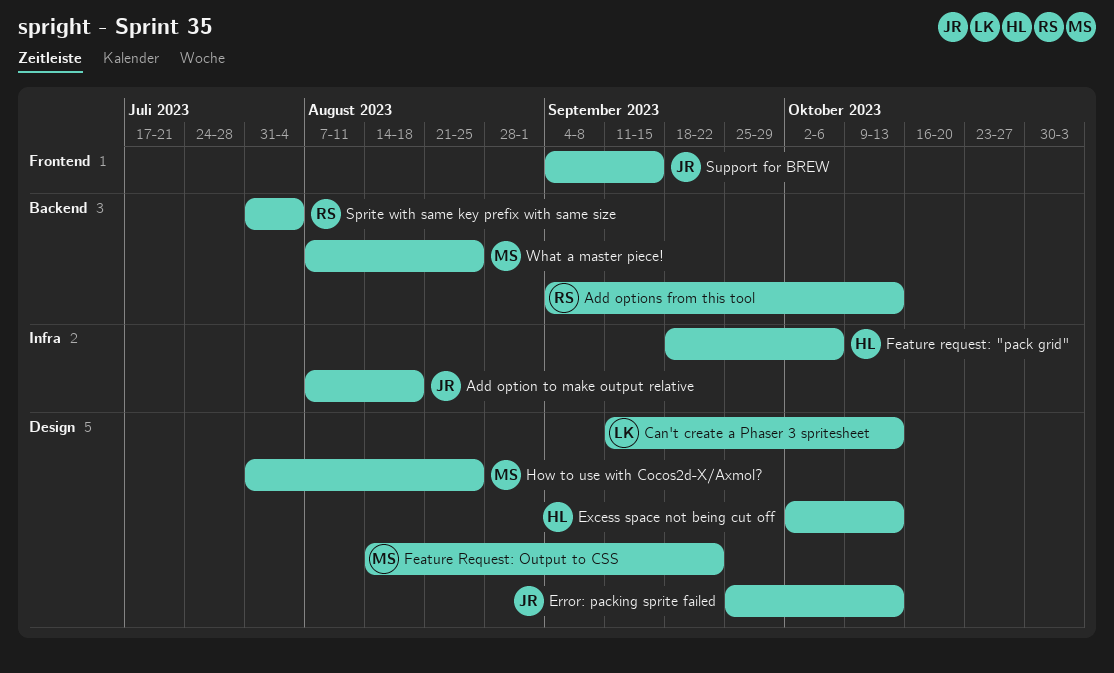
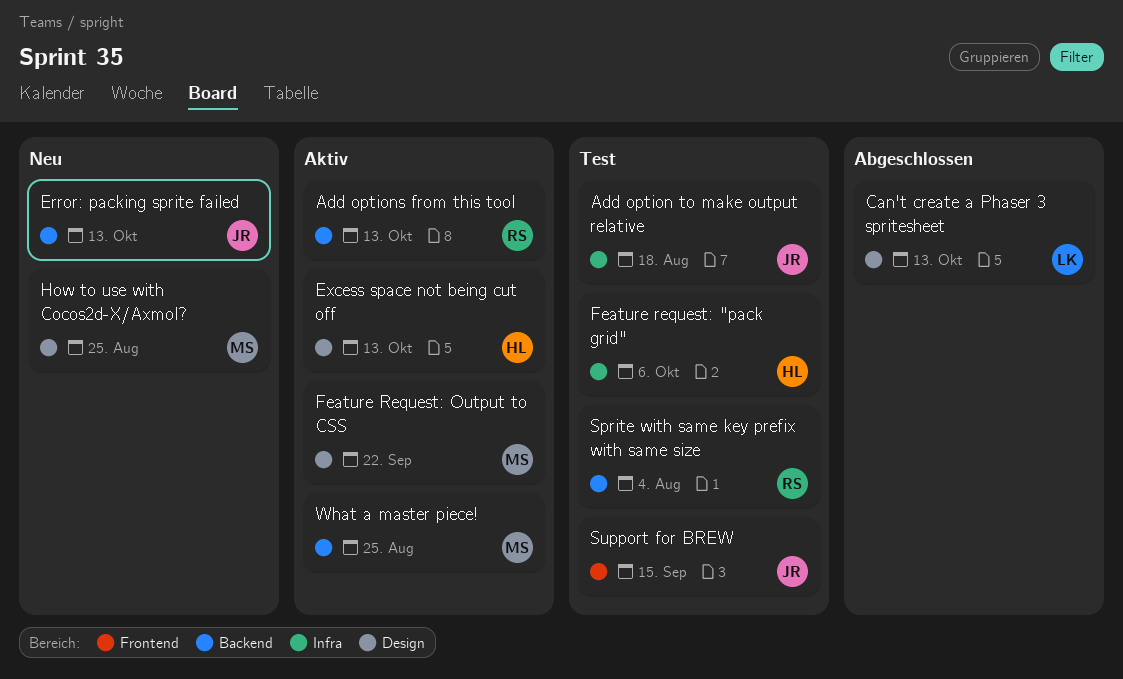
Error: packing sprite failed, label: Design -> Backend

